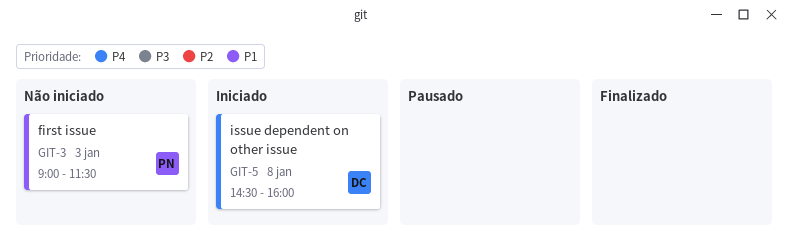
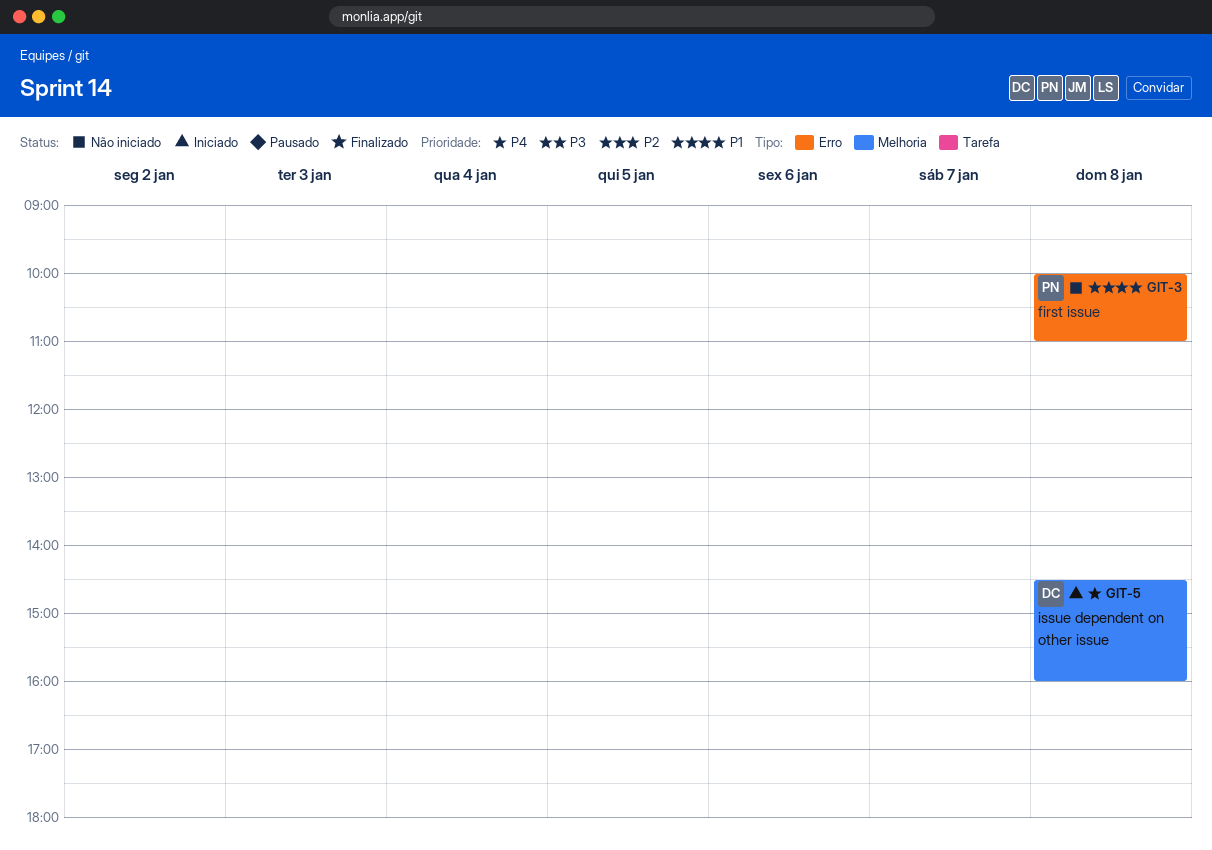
GIT-3, day: Jan 3 -> Jan 8
GIT-3, begins: 09:00 -> 10:00
GIT-3, ends: 11:30 -> 11:00

